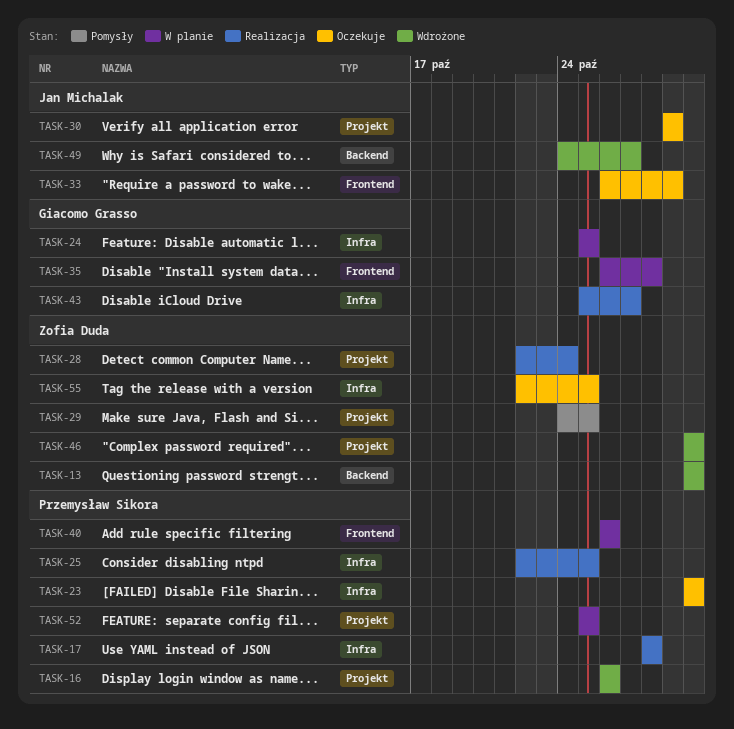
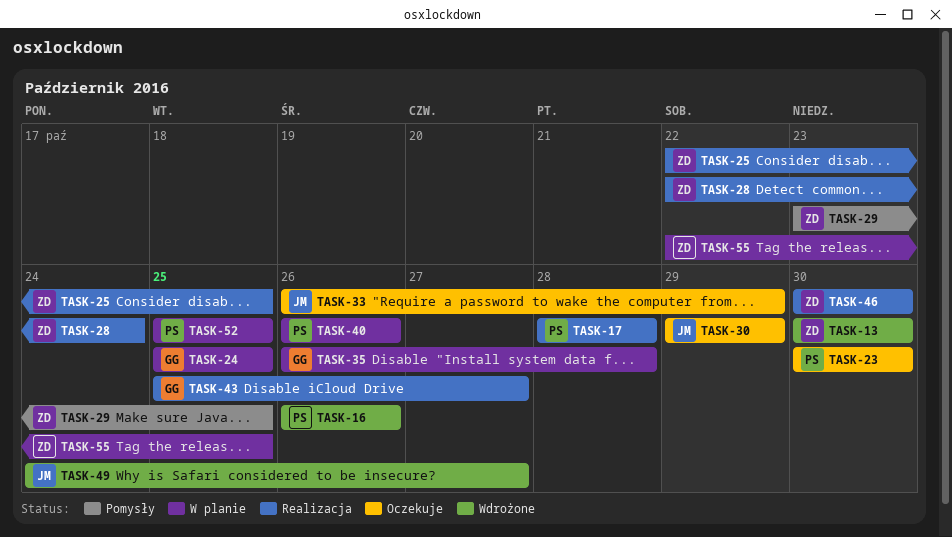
TASK-25, owner: Przemysław Sikora -> Zofia Duda
TASK-29, start: Oct 24 -> Oct 23
TASK-46, status: Wdrożone -> Realizacja
TASK-55, status: Oczekuje -> W planie

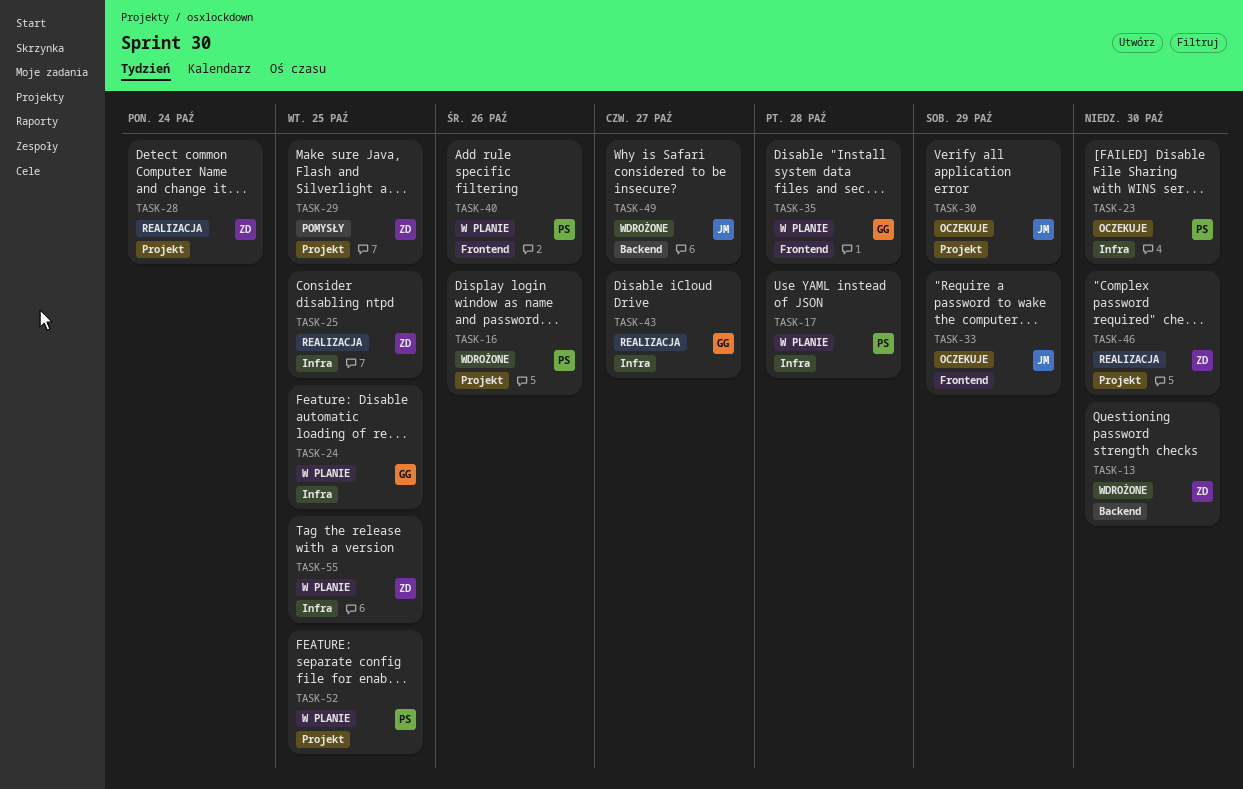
TASK-17, status: Realizacja -> W planie

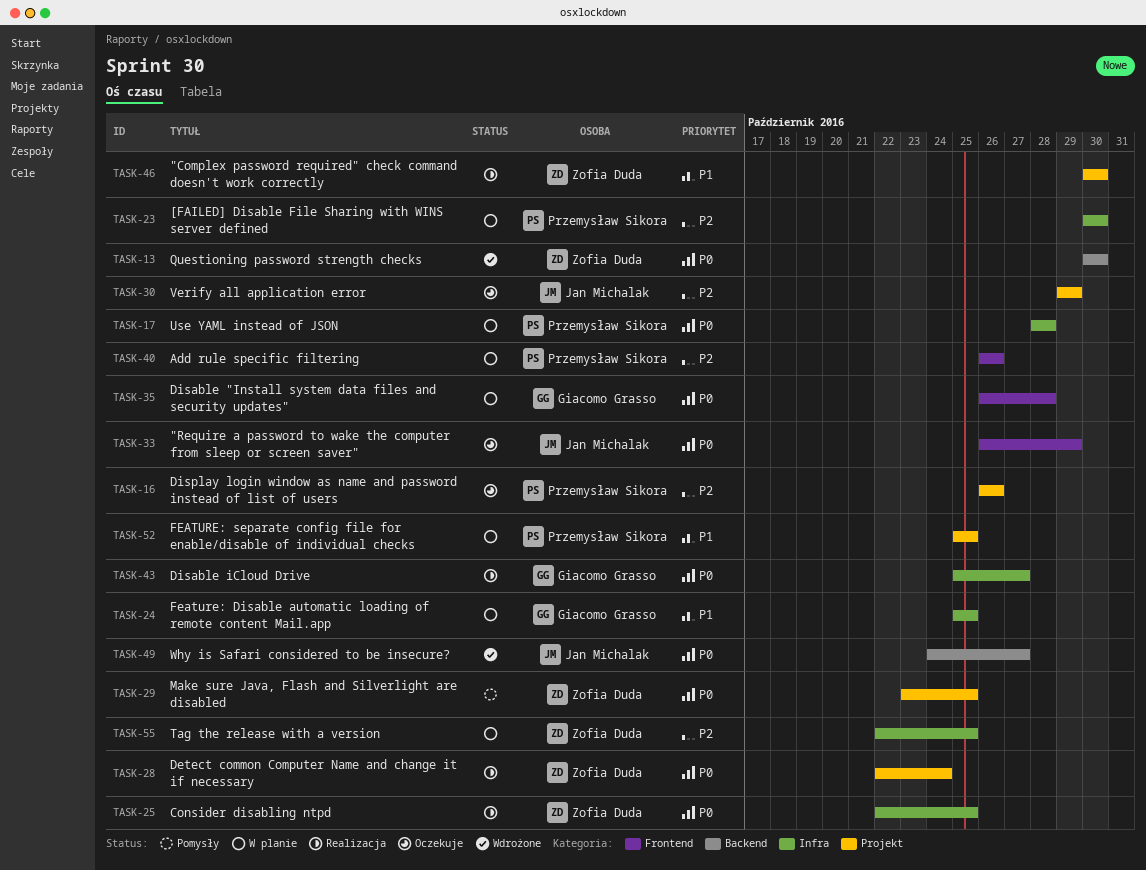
TASK-16, status: Wdrożone -> Oczekuje
TASK-23, status: Oczekuje -> W planie

